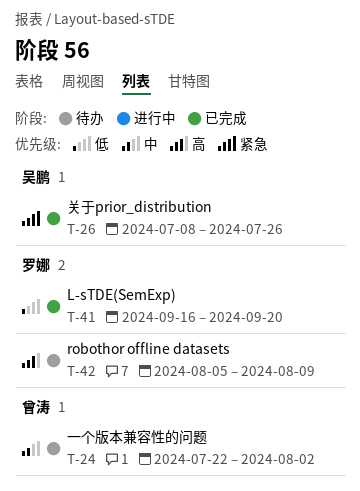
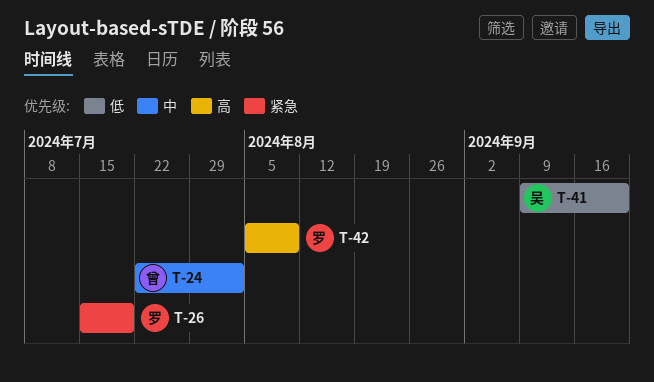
T-26, owner: 吴鹏 -> 罗娜
T-26, start: Jul 8 -> Jul 15
T-26, due: Jul 26 -> Jul 19
T-41, owner: 罗娜 -> 吴鹏
T-41, start: Sep 16 -> Sep 9

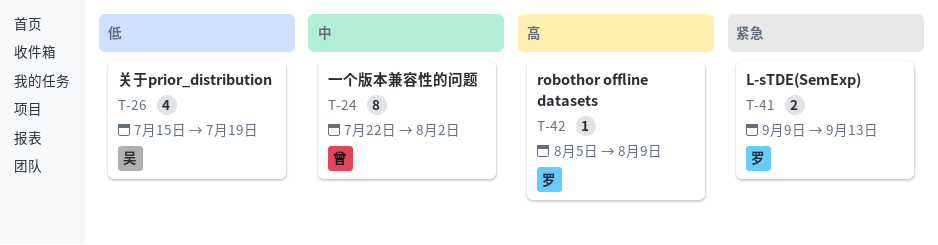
T-26, owner: 罗 -> 吴
T-26, priority: 紧急 -> 低
T-41, owner: 吴 -> 罗
T-41, priority: 低 -> 紧急
T-41, due: Sep 20 -> Sep 13

